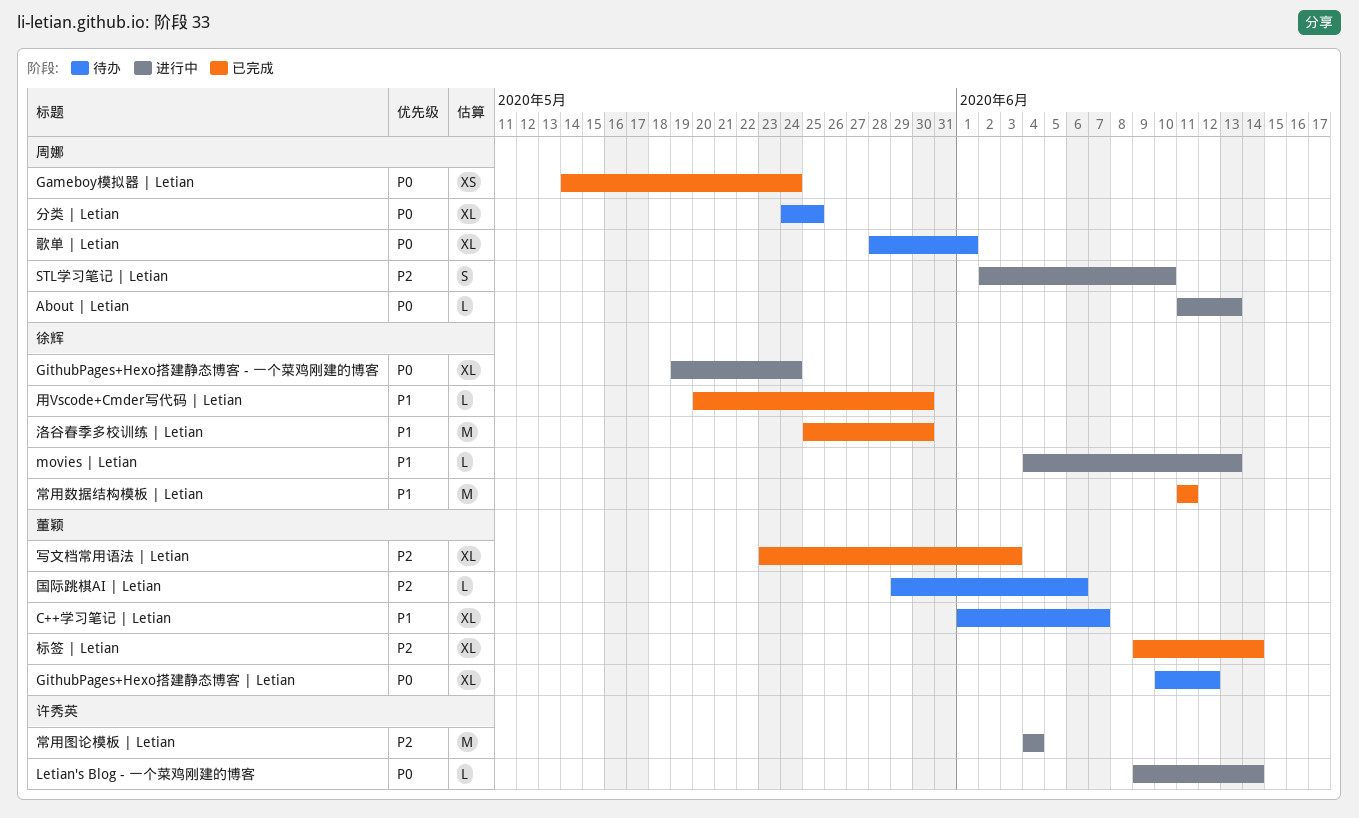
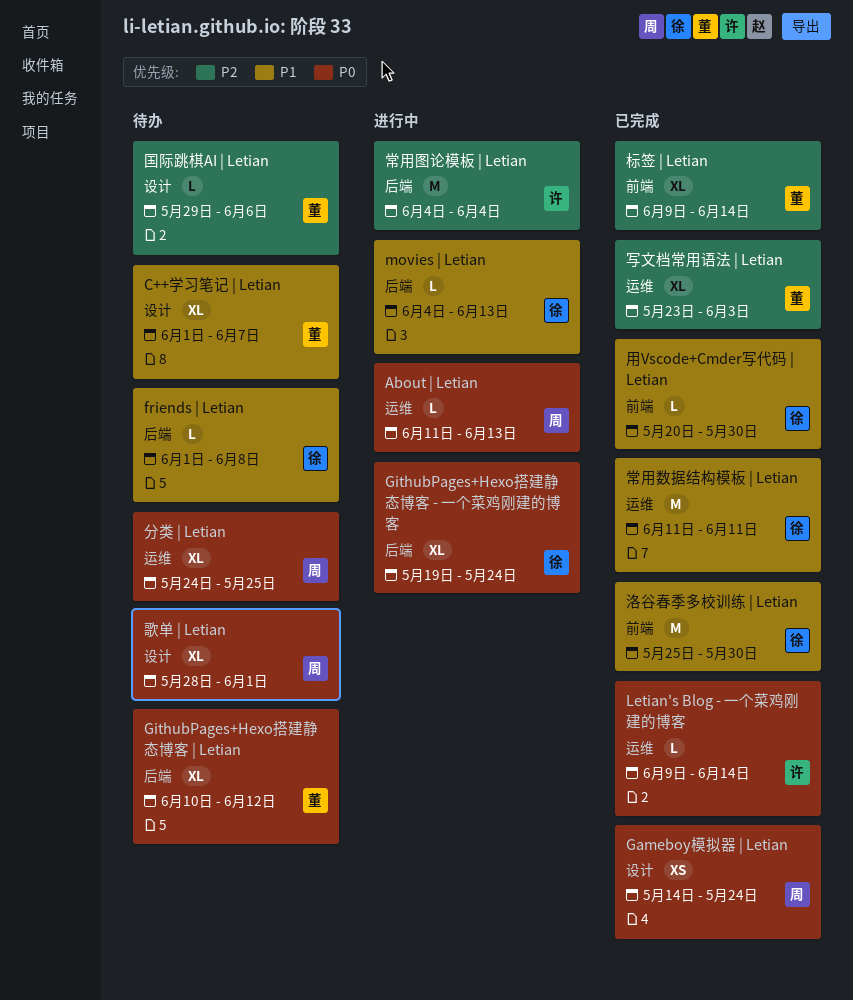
friends | Letian: none -> present
Letian's Blog - 一个菜鸡刚建的博客, status: 进行中 -> 已完成
STL学习笔记 | Letian: present -> none

